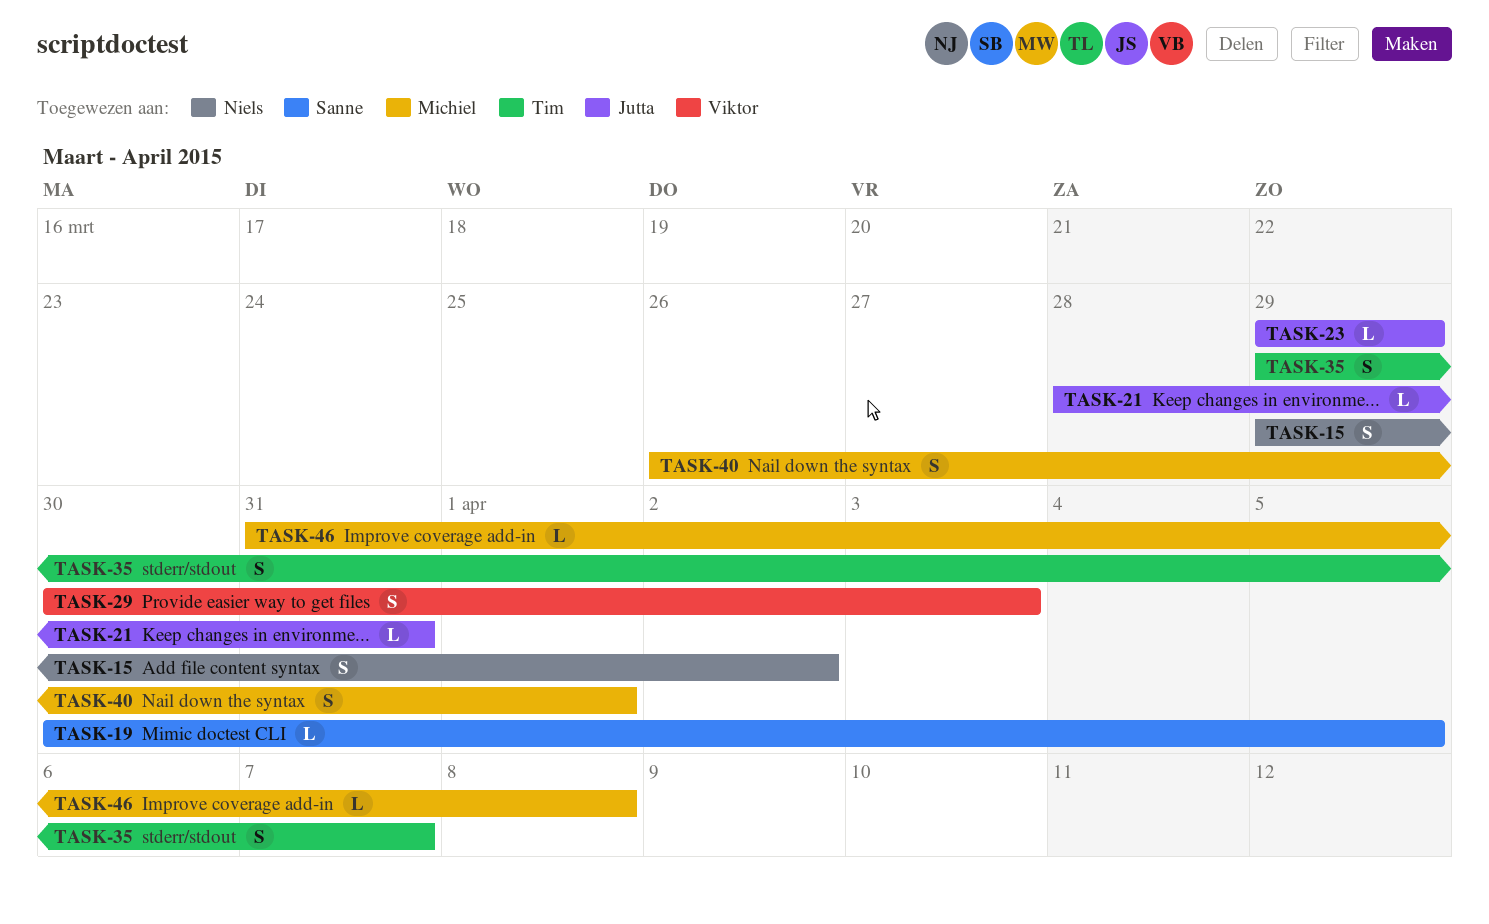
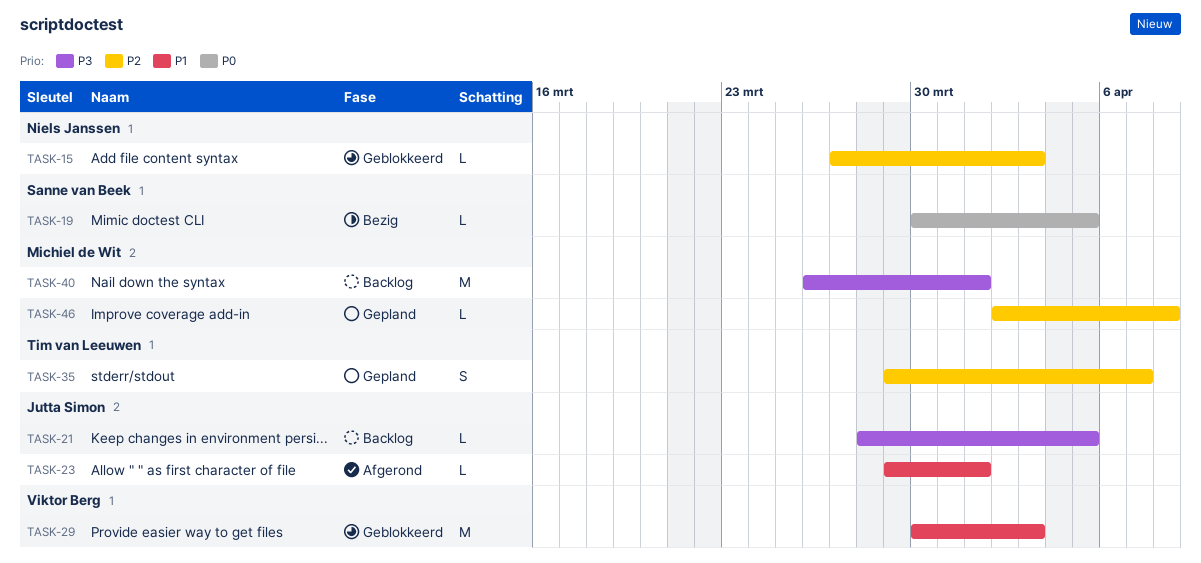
TASK-15, estimate: S -> L
TASK-15, start: Mar 29 -> Mar 27
TASK-15, due: Apr 2 -> Apr 3
TASK-21, due: Mar 31 -> Apr 5
TASK-23, due: Mar 29 -> Apr 1
TASK-29, estimate: S -> M
TASK-40, estimate: S -> M
TASK-46, start: Mar 31 -> Apr 2

